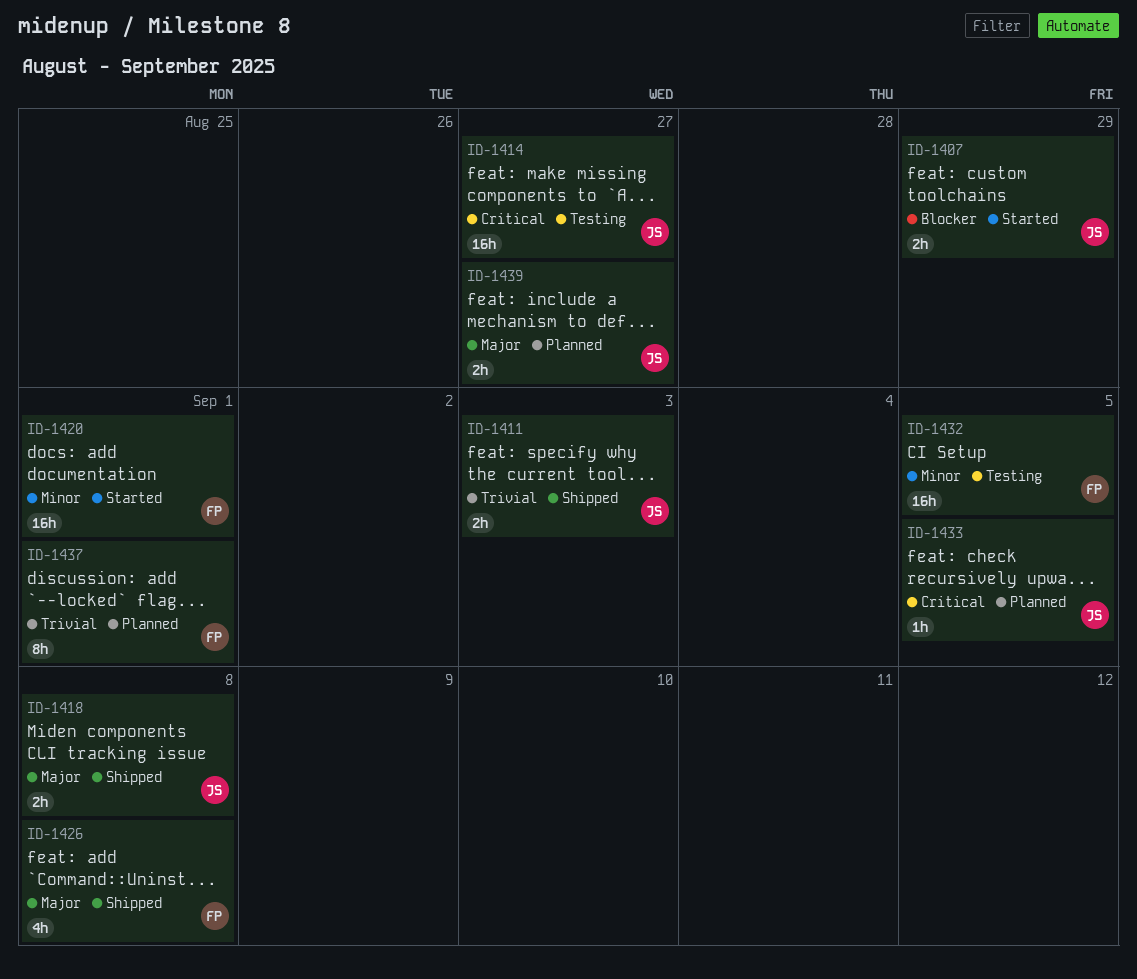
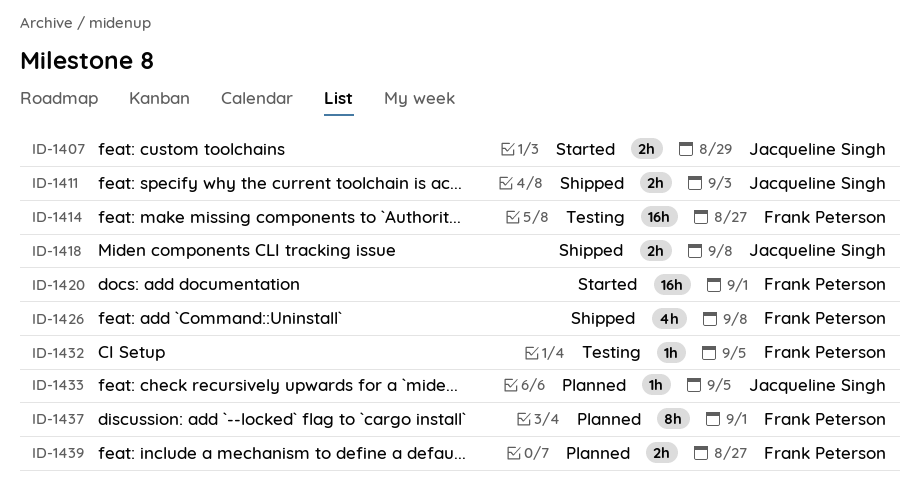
ID-1414, owner: Jacqueline Singh -> Frank Peterson
ID-1432, estimate: 16h -> 1h
ID-1439, owner: Jacqueline Singh -> Frank Peterson

